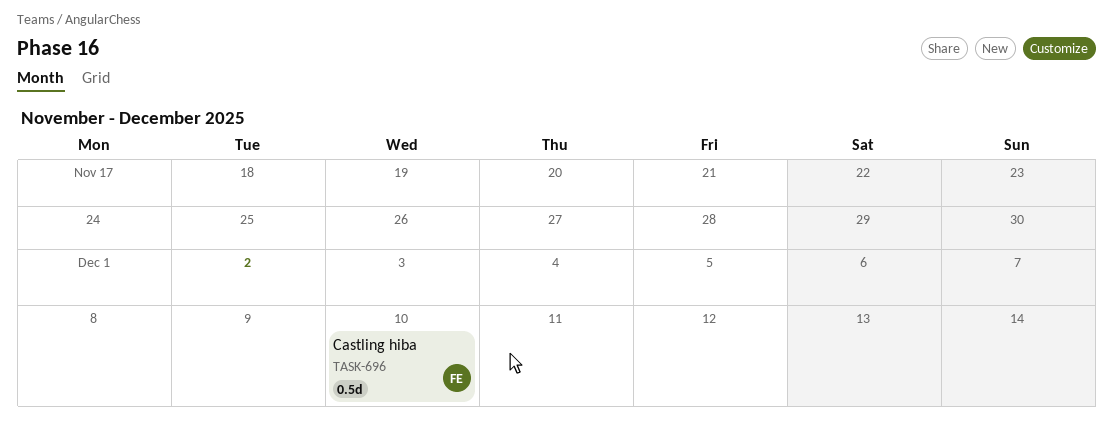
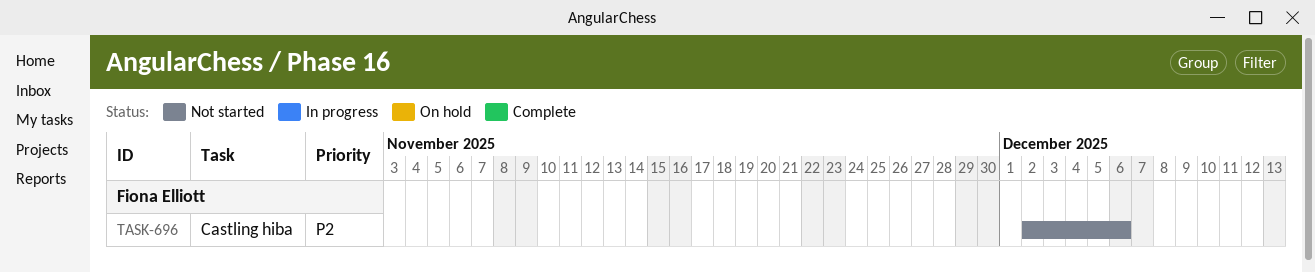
TASK-696, due: Dec 10 -> Dec 6

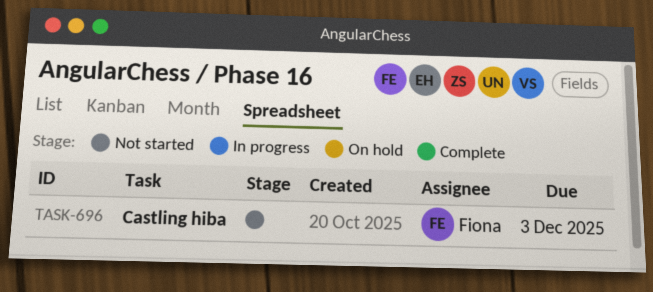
TASK-696, due: Dec 6 -> Dec 3

